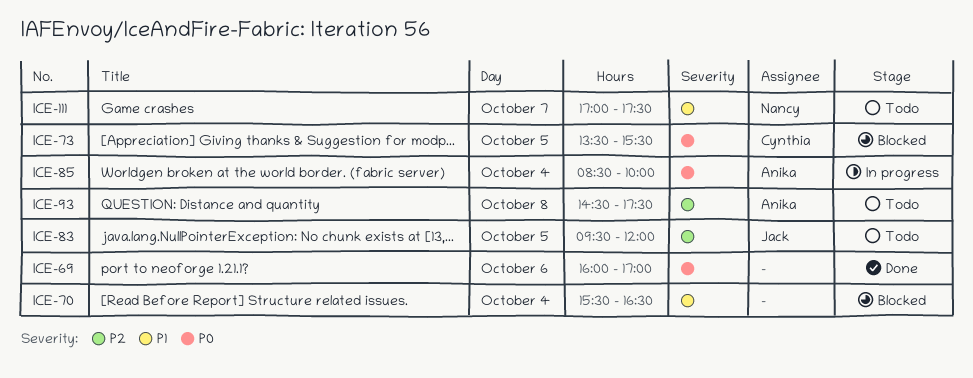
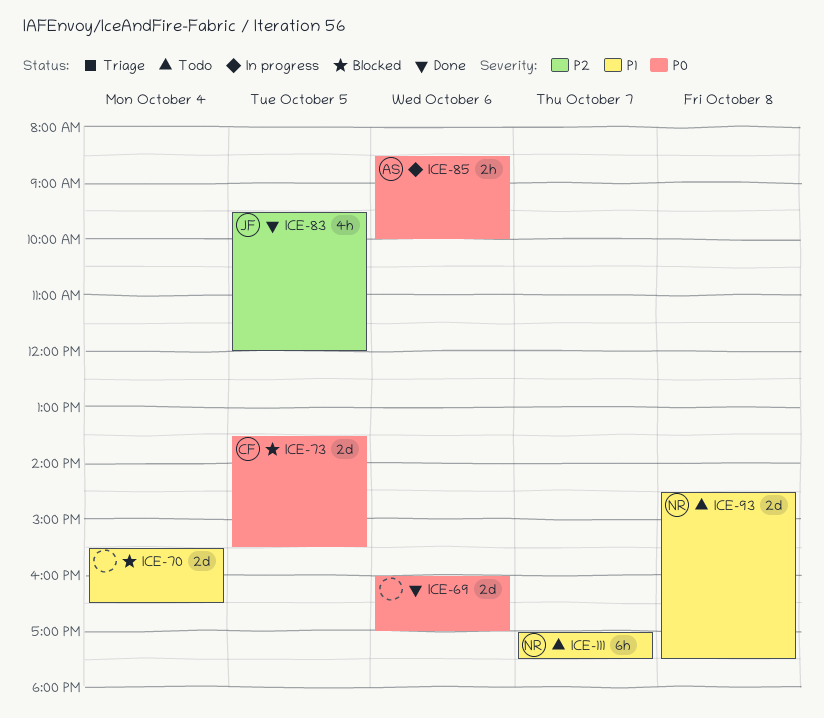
ICE-83, status: Todo -> Done
ICE-85, day: Oct 4 -> Oct 6
ICE-93, owner: Anika -> Nancy
ICE-93, priority: P2 -> P1

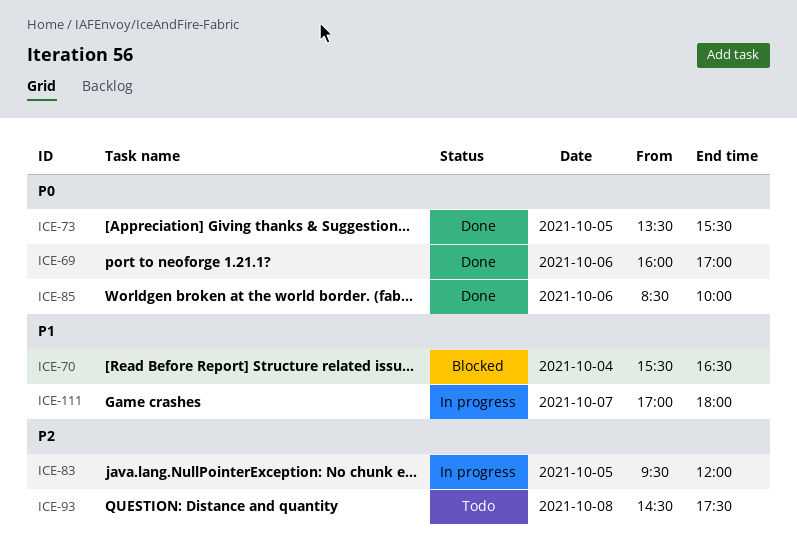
ICE-73, status: Blocked -> Done
ICE-83, status: Done -> In progress
ICE-85, status: In progress -> Done
ICE-93, priority: P1 -> P2
ICE-111, status: Todo -> In progress
ICE-111, ends: 17:30 -> 18:00

